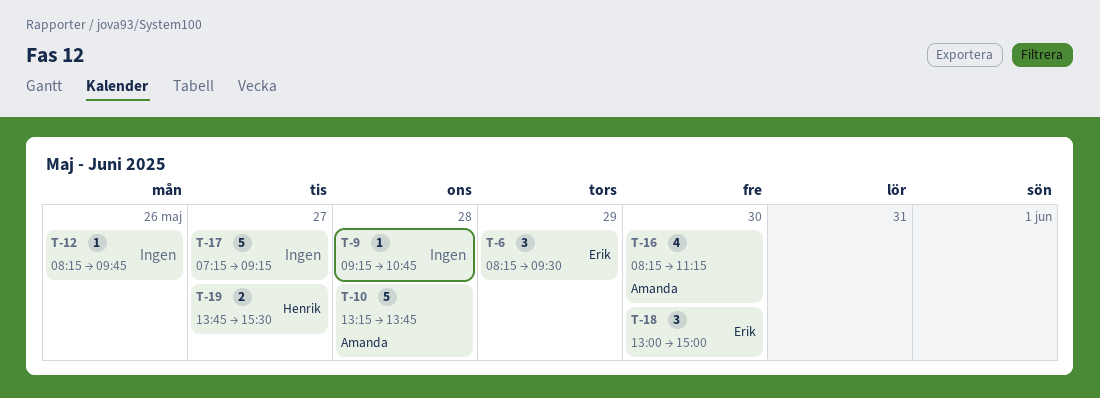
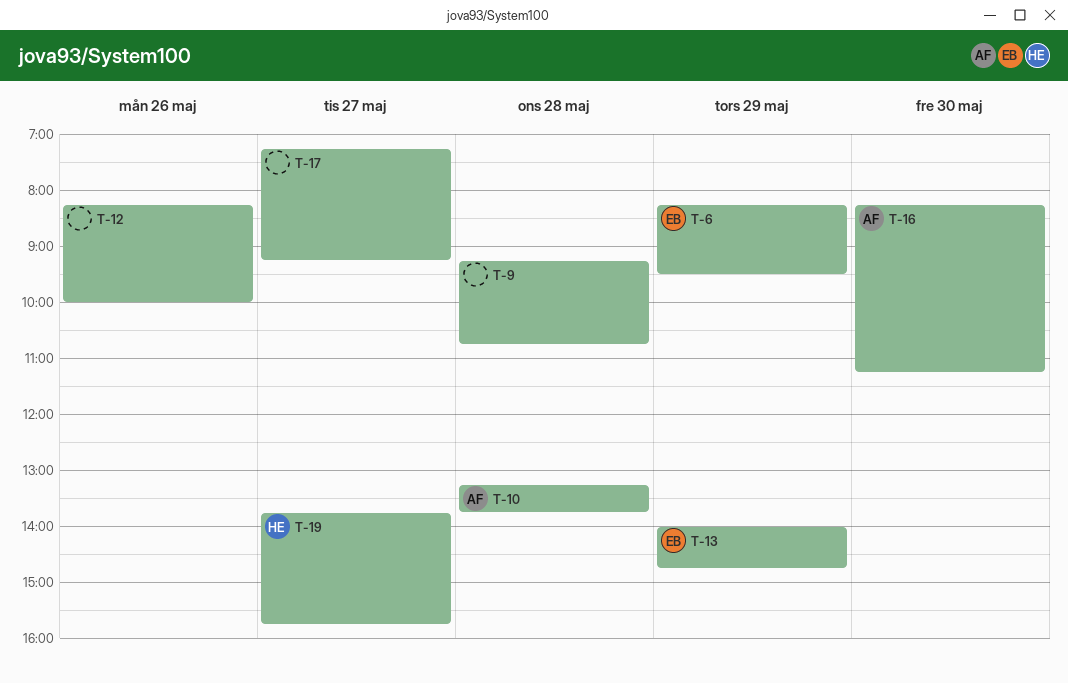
T-12, ends: 09:45 -> 10:00
T-13: none -> present
T-18: present -> none
T-19, ends: 15:30 -> 15:45

